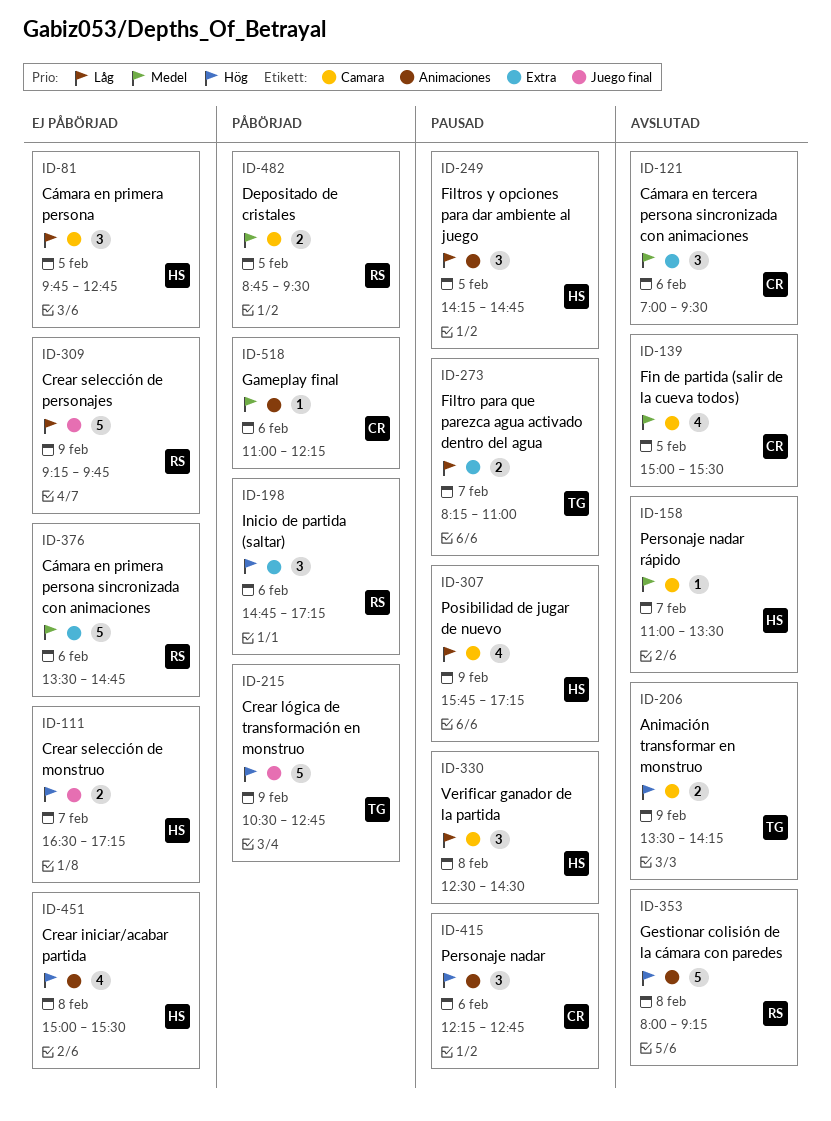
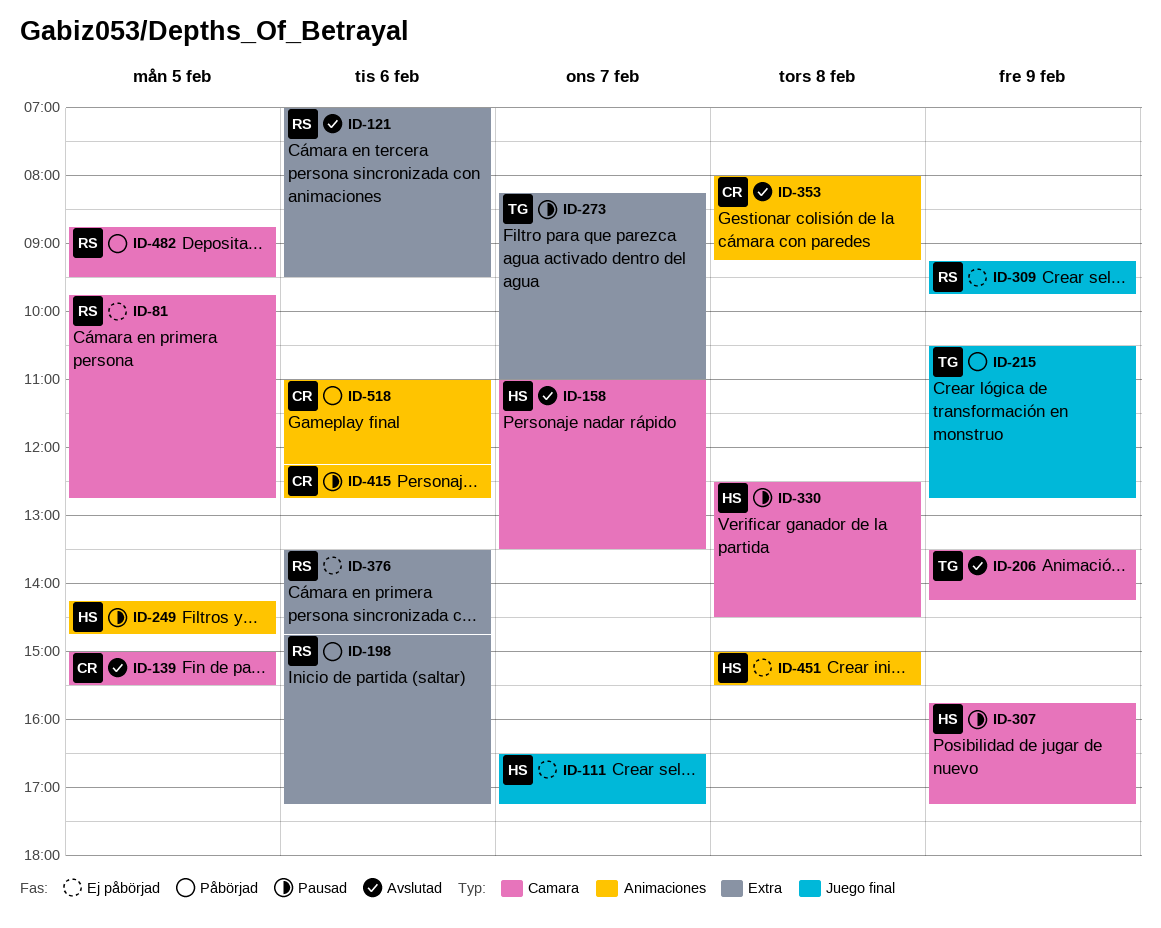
ID-81, owner: HS -> RS
ID-121, owner: CR -> RS
ID-353, owner: RS -> CR

